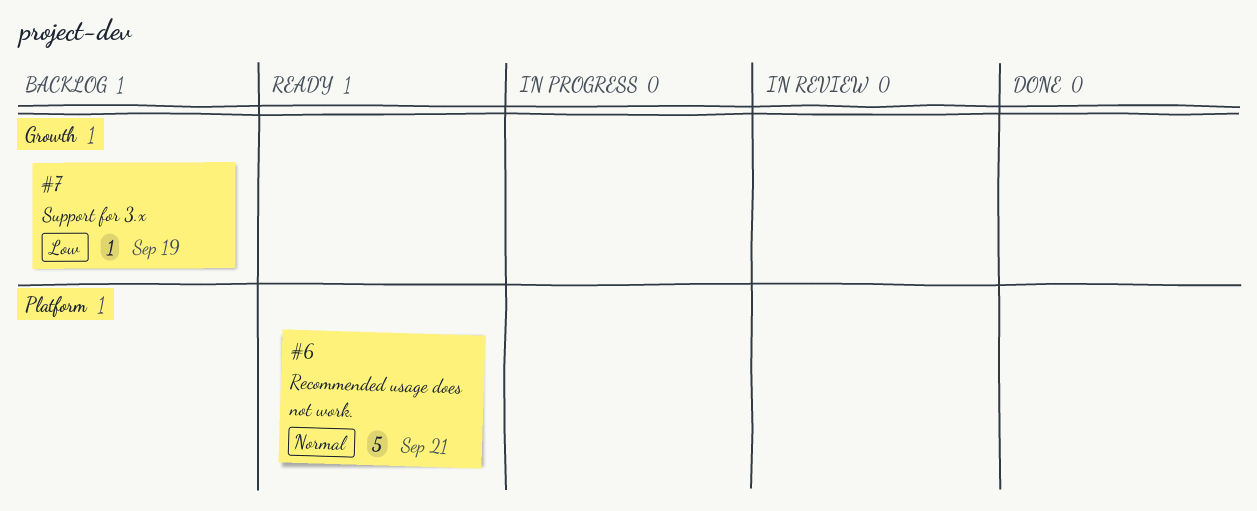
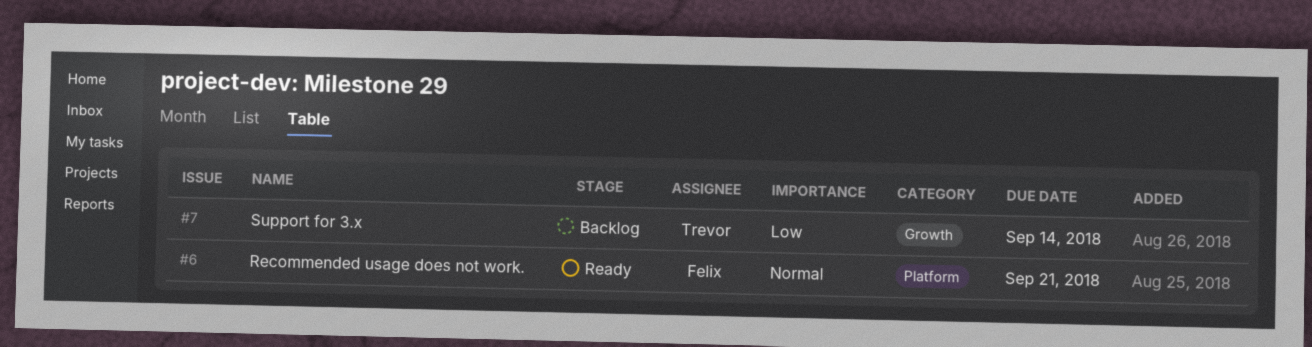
#7, due: Sep 19 -> Sep 14

